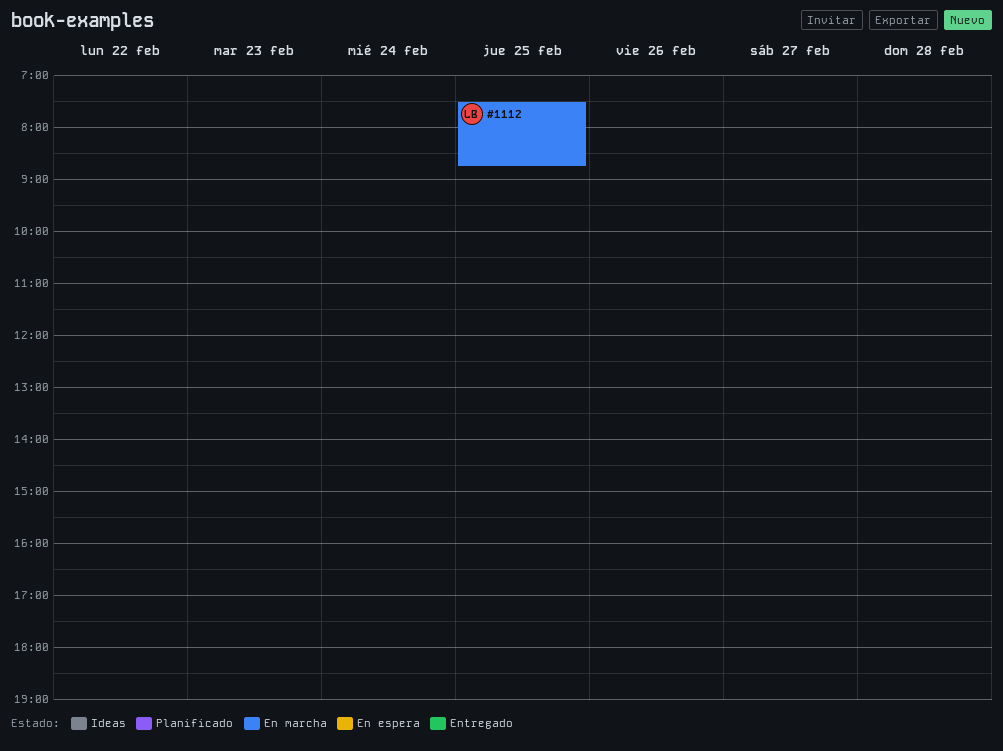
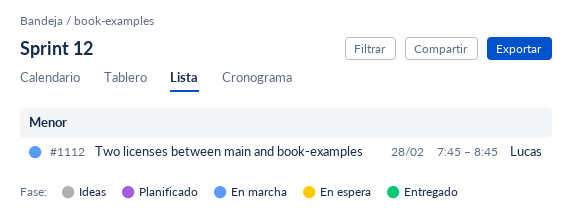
#1112, day: Feb 25 -> Feb 28
#1112, begins: 07:30 -> 07:45

